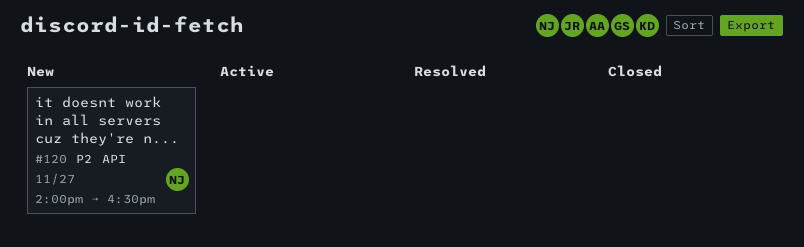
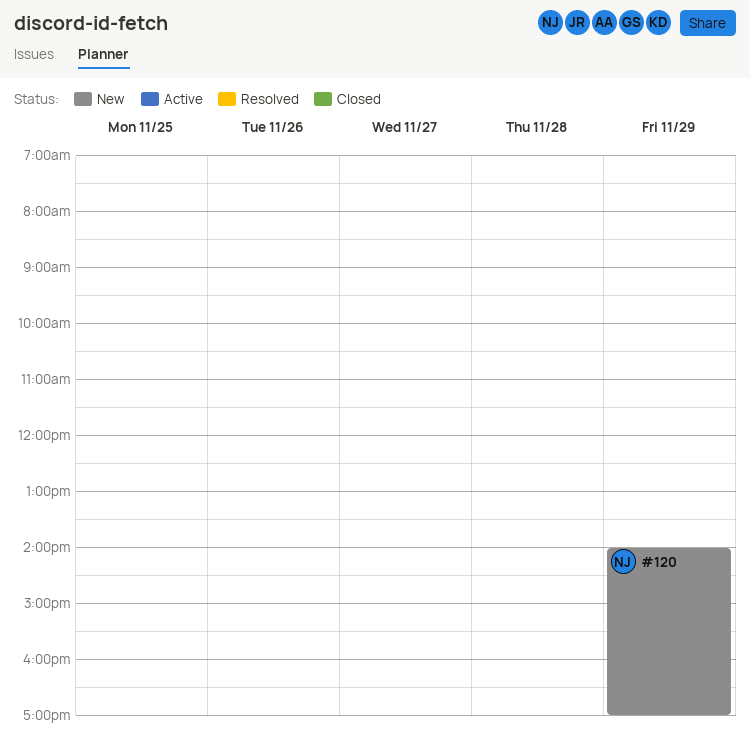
#120, day: Nov 27 -> Nov 29
#120, ends: 16:30 -> 17:00

